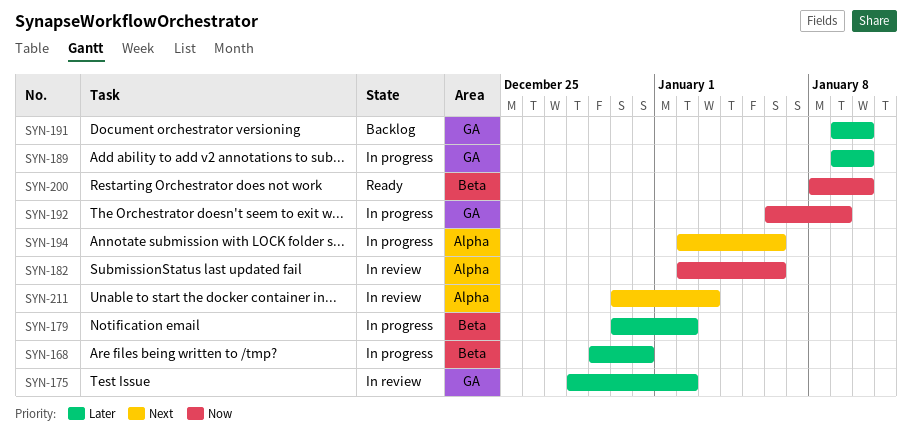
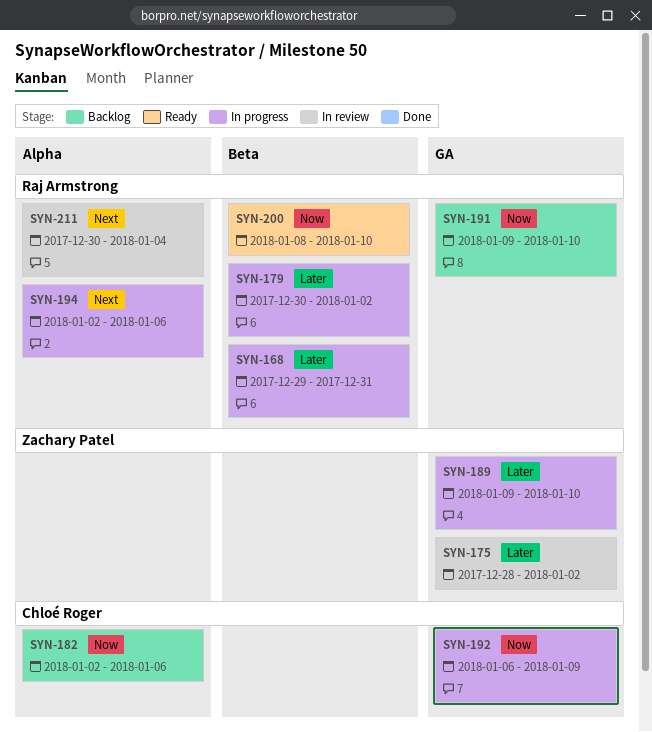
SYN-182, status: In review -> Backlog
SYN-191, priority: Later -> Now
SYN-211, due: Jan 3 -> Jan 4

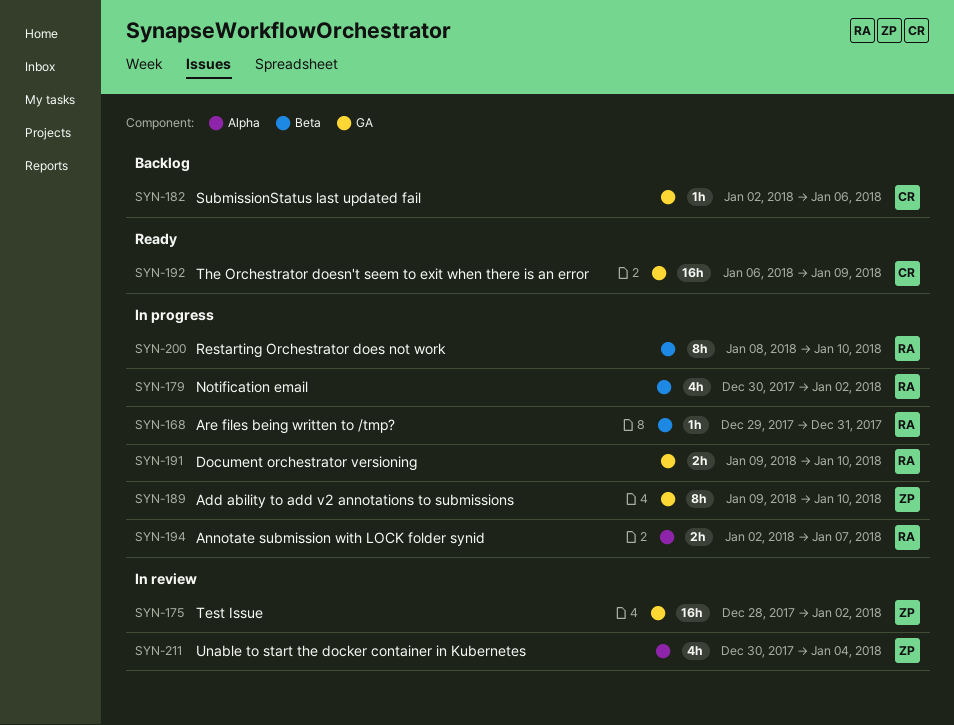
SYN-182, label: Alpha -> GA
SYN-191, status: Backlog -> In progress
SYN-192, status: In progress -> Ready
SYN-194, due: Jan 6 -> Jan 7
SYN-200, status: Ready -> In progress
SYN-211, owner: Raj Armstrong -> Zachary Patel

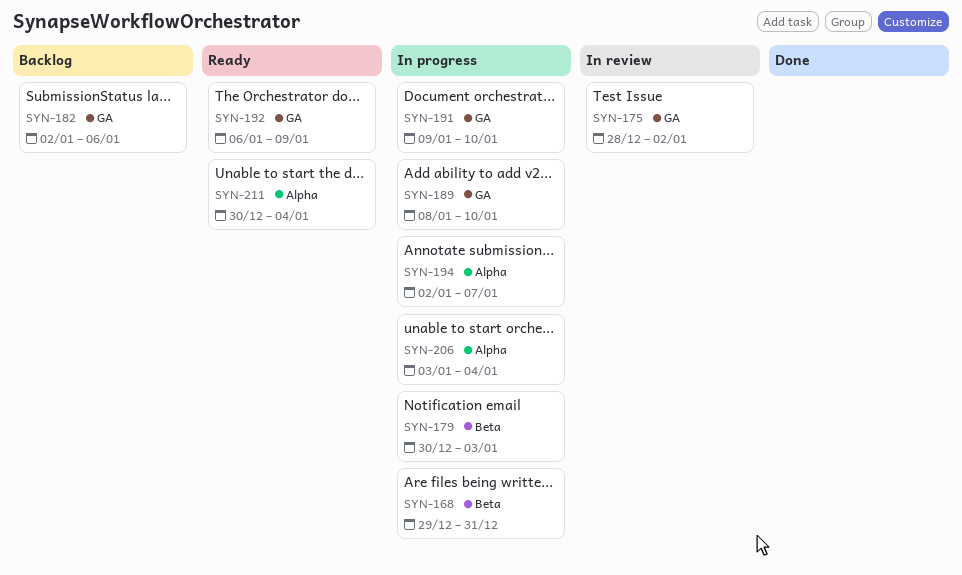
SYN-179, due: Jan 2 -> Jan 3
SYN-189, start: Jan 9 -> Jan 8
SYN-200: present -> none
SYN-206: none -> present
SYN-211, status: In review -> Ready

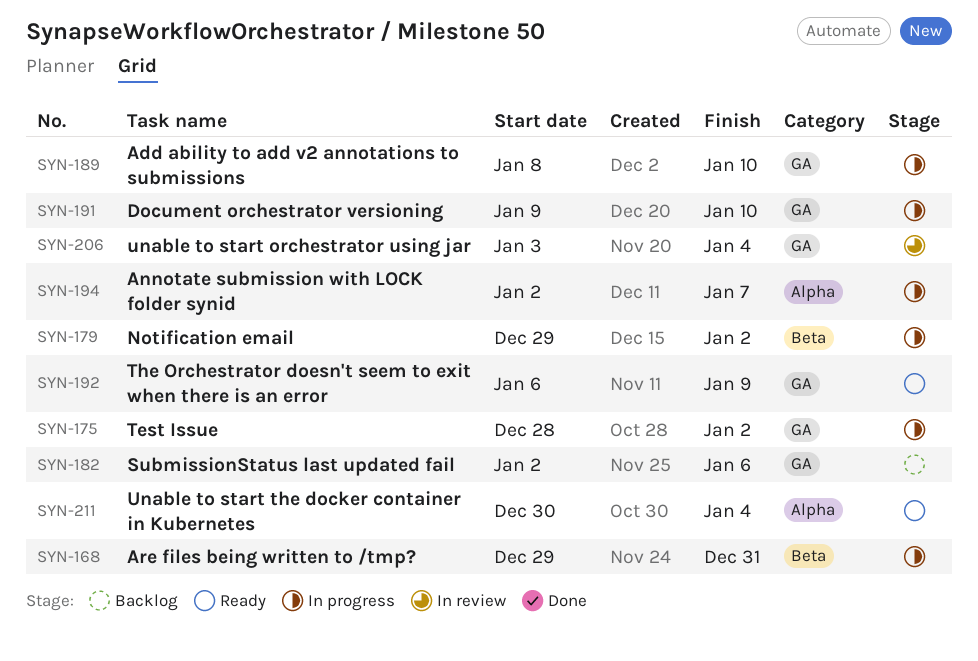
SYN-175, status: In review -> In progress
SYN-179, start: Dec 30 -> Dec 29
SYN-179, due: Jan 3 -> Jan 2
SYN-206, status: In progress -> In review
SYN-206, label: Alpha -> GA

